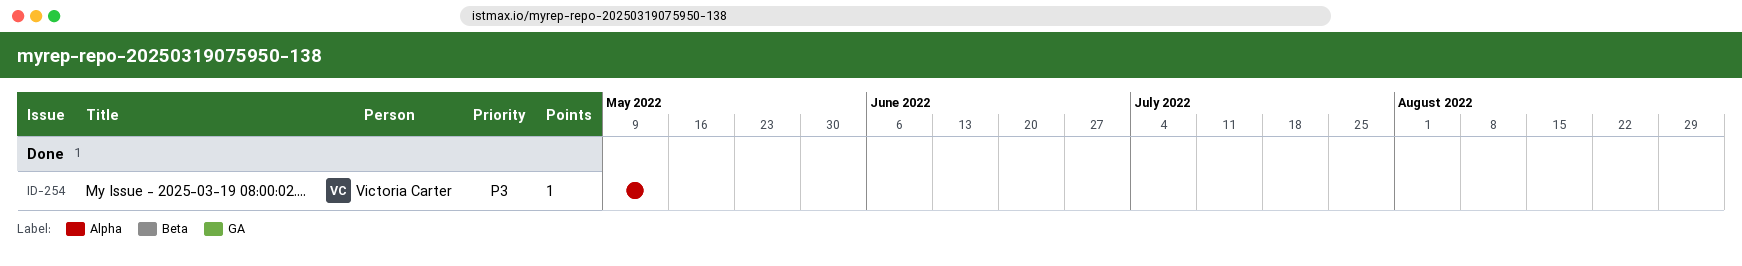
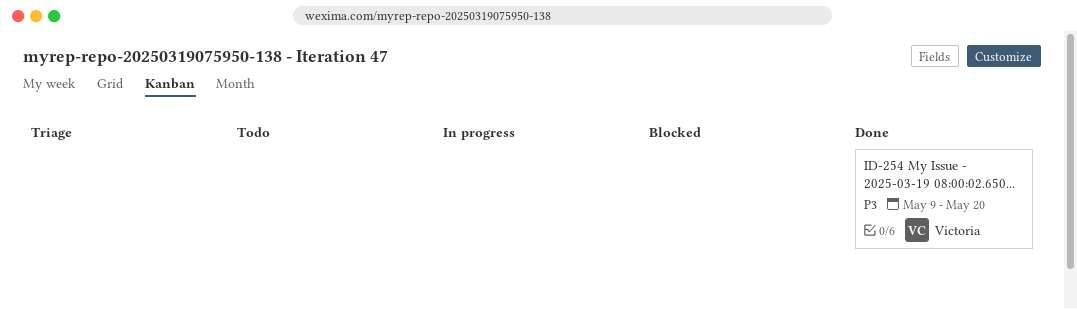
ID-254, due: May 13 -> May 20

